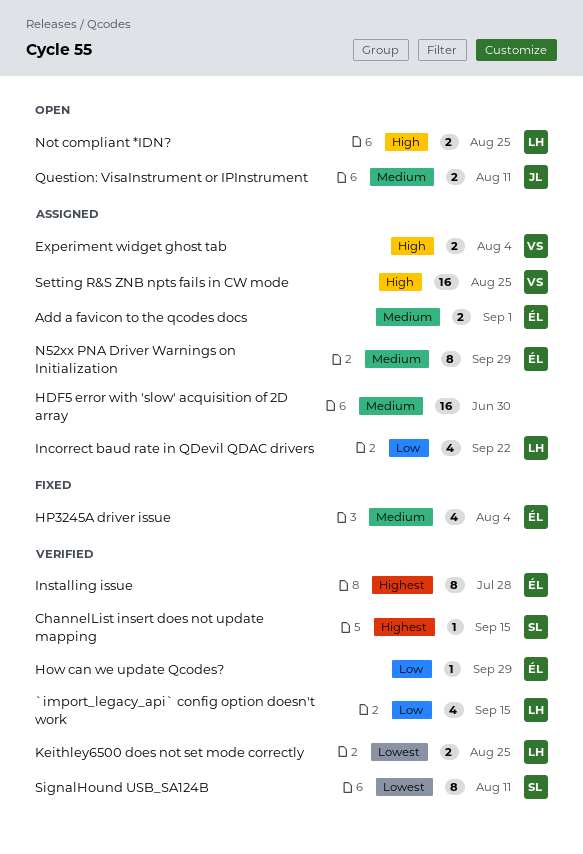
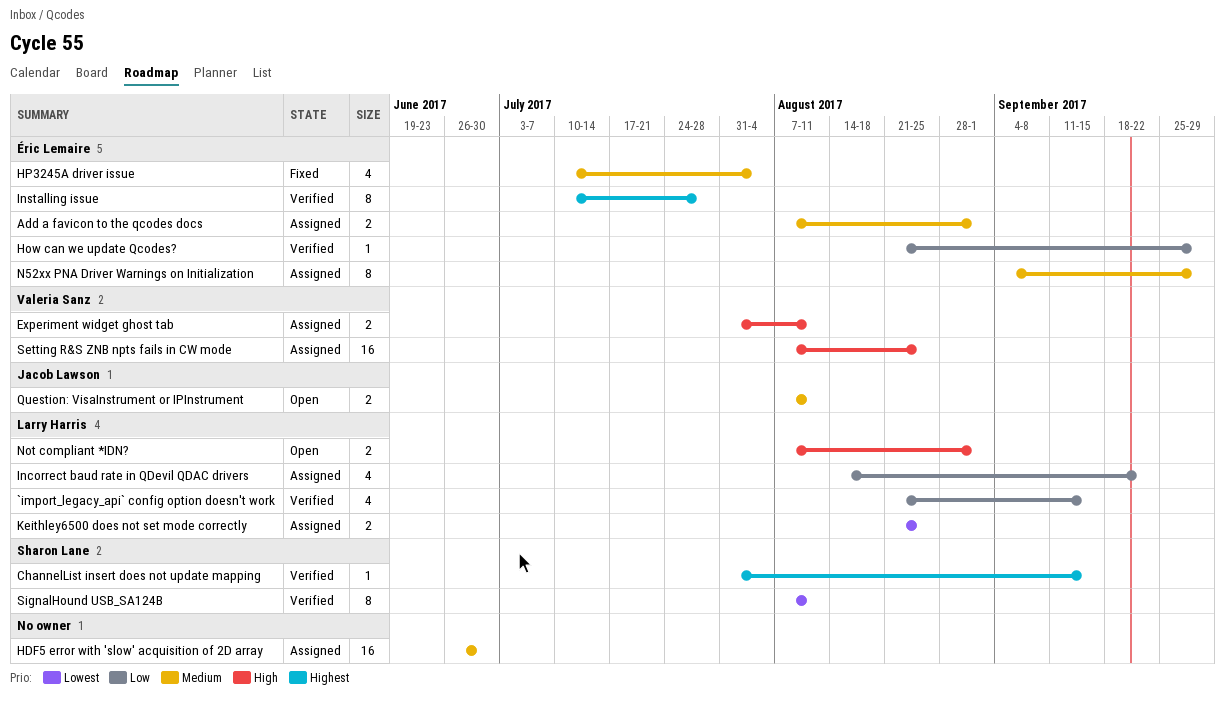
Experiment widget ghost tab, due: Aug 4 -> Aug 11
Keithley6500 does not set mode correctly, status: Verified -> Assigned
Not compliant *IDN?, due: Aug 25 -> Sep 1

